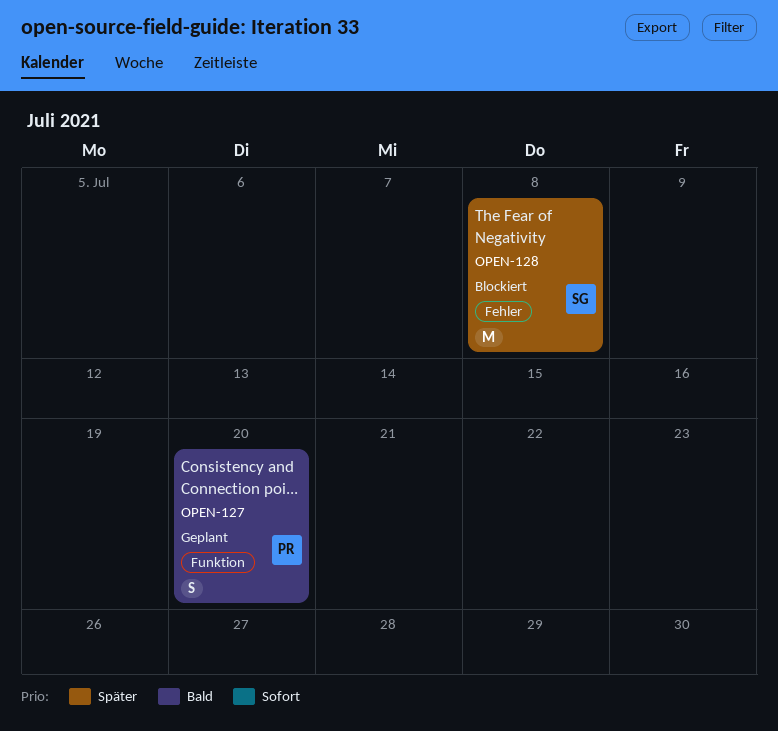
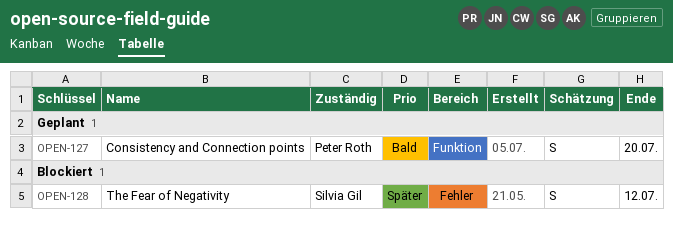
OPEN-128, estimate: M -> S
OPEN-128, due: Jul 8 -> Jul 12

